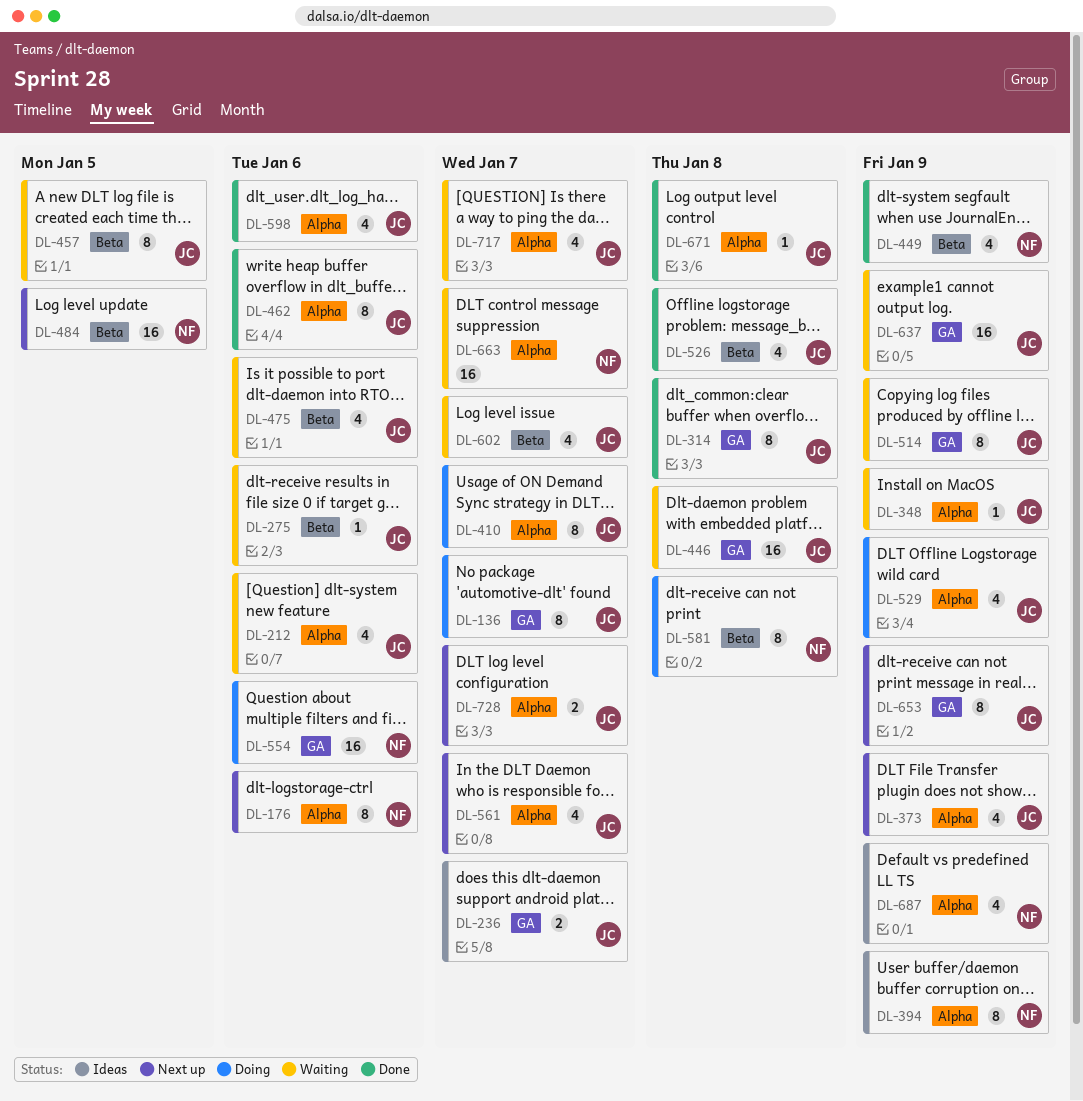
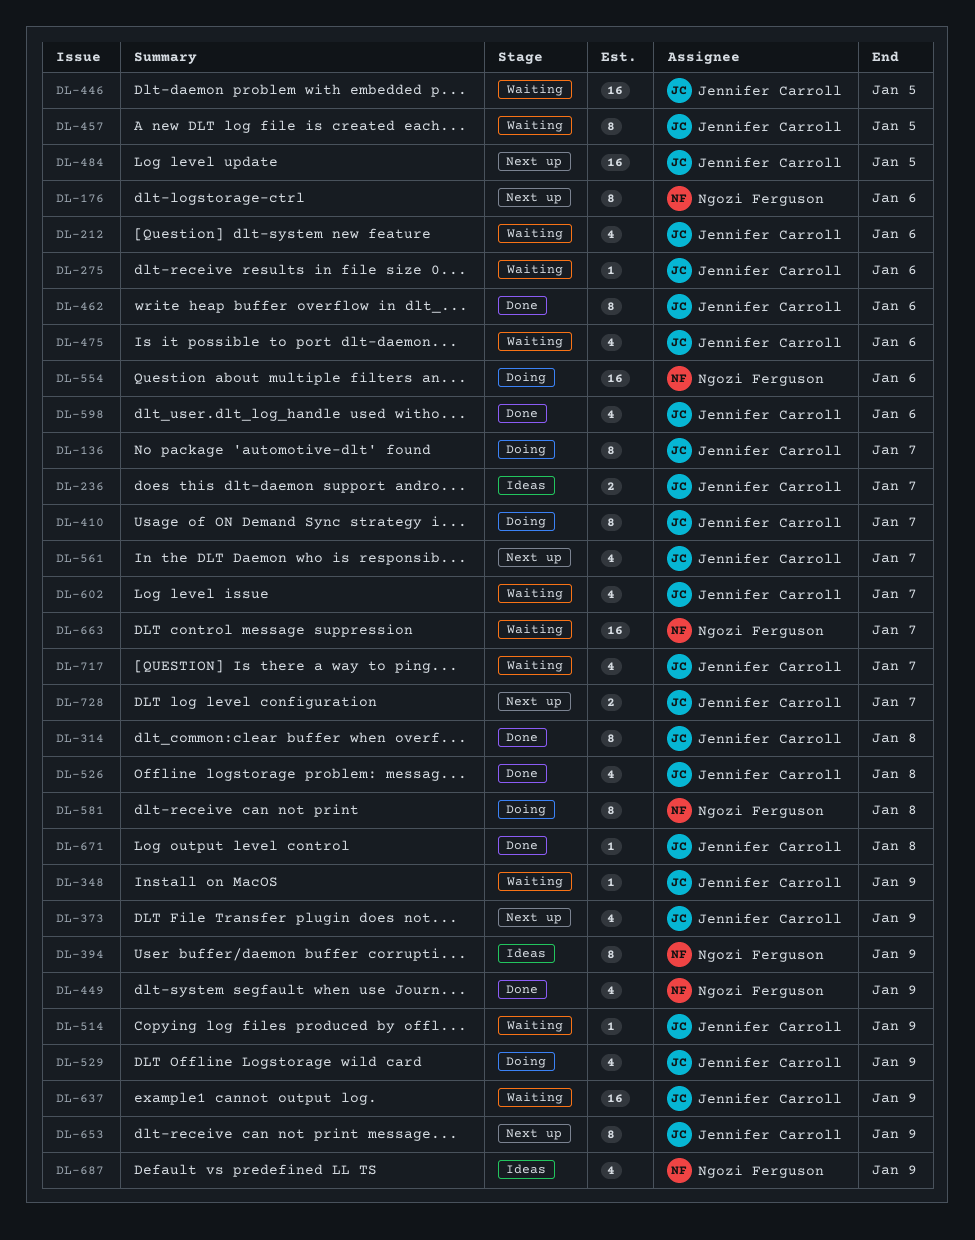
DL-446, due: Jan 8 -> Jan 5
DL-484, owner: Ngozi Ferguson -> Jennifer Carroll
DL-514, estimate: 8 -> 1

